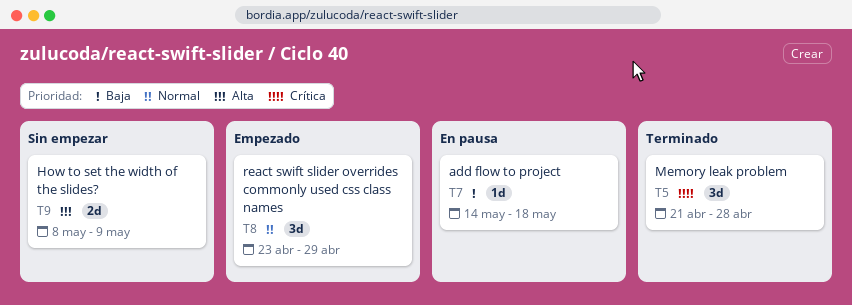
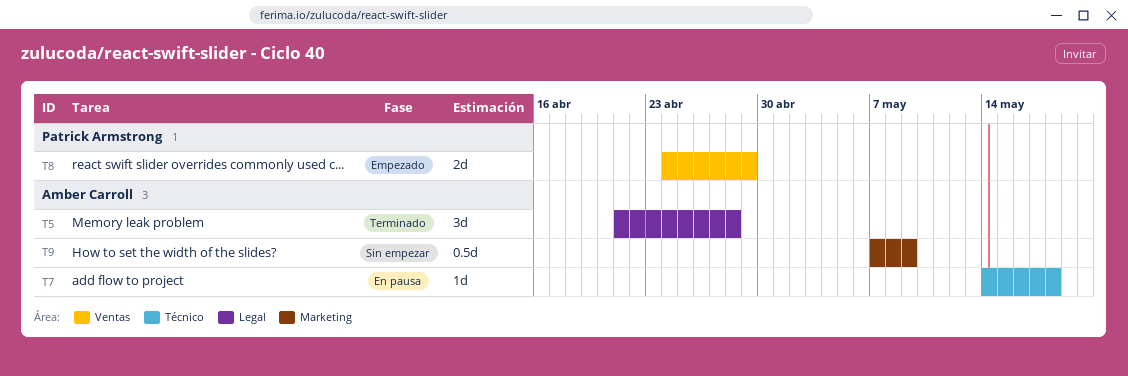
T8, estimate: 3d -> 2d
T8, start: Apr 23 -> Apr 24
T9, estimate: 2d -> 0.5d
T9, start: May 8 -> May 7

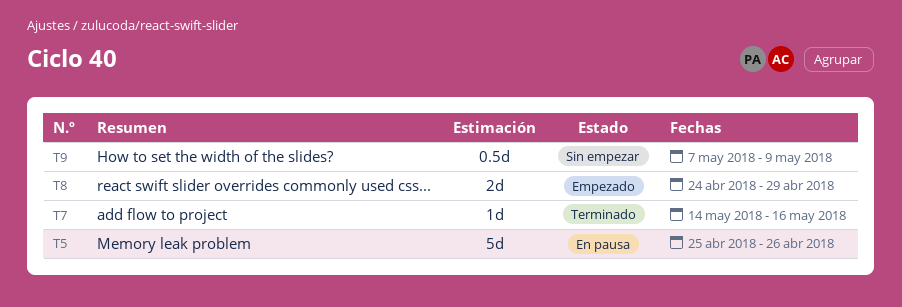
T5, status: Terminado -> En pausa
T5, estimate: 3d -> 5d
T5, start: Apr 21 -> Apr 25
T5, due: Apr 28 -> Apr 26
T7, status: En pausa -> Terminado
T7, due: May 18 -> May 16

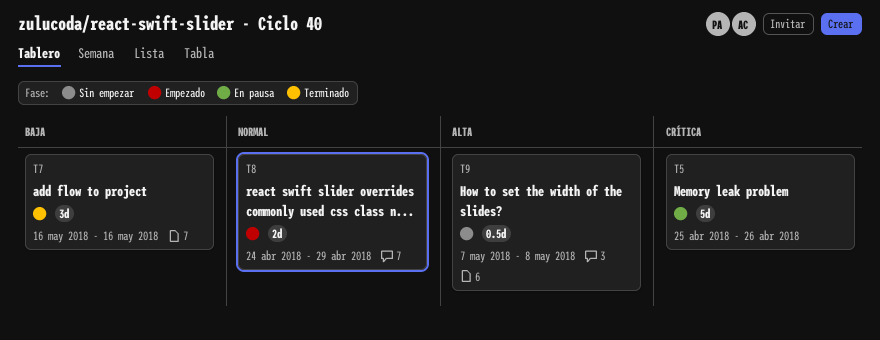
T7, estimate: 1d -> 3d
T7, start: May 14 -> May 16
T9, due: May 9 -> May 8

